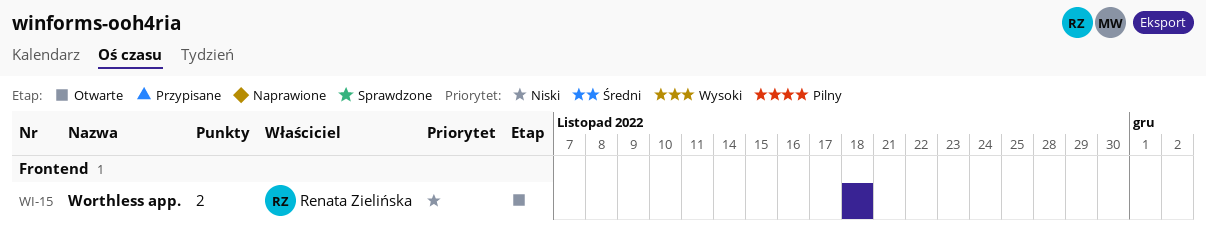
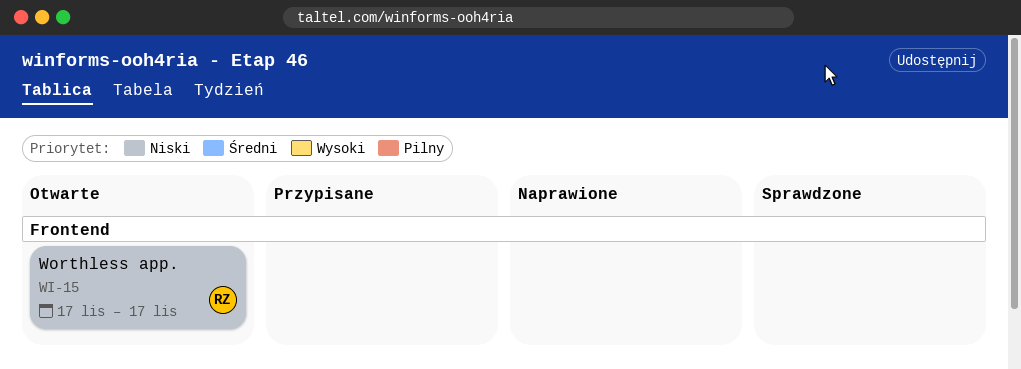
WI-15, start: Nov 18 -> Nov 17
WI-15, due: Nov 18 -> Nov 17

